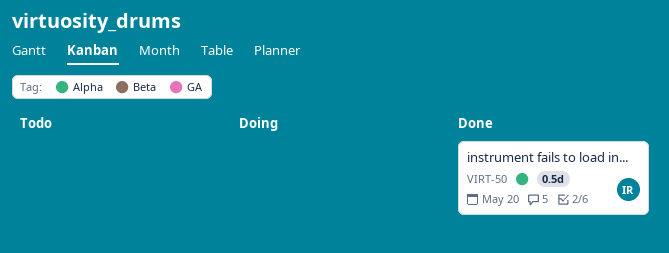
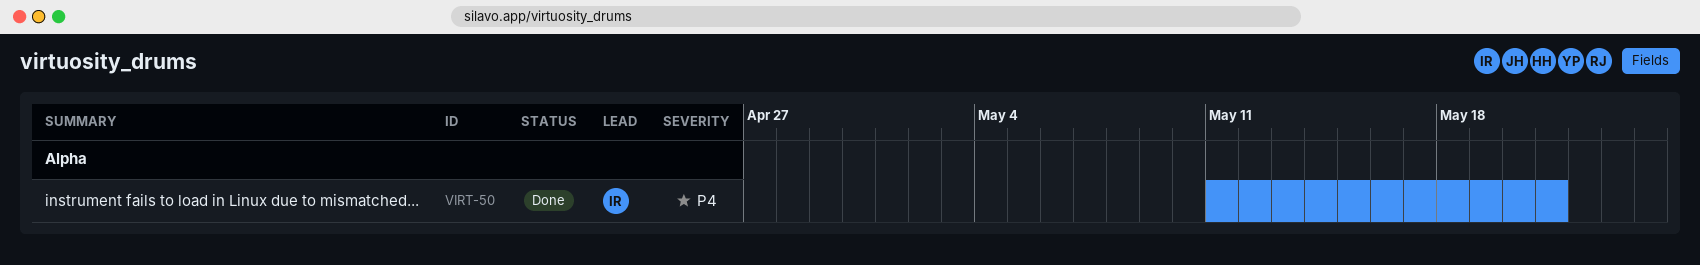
VIRT-50, due: May 20 -> May 21

